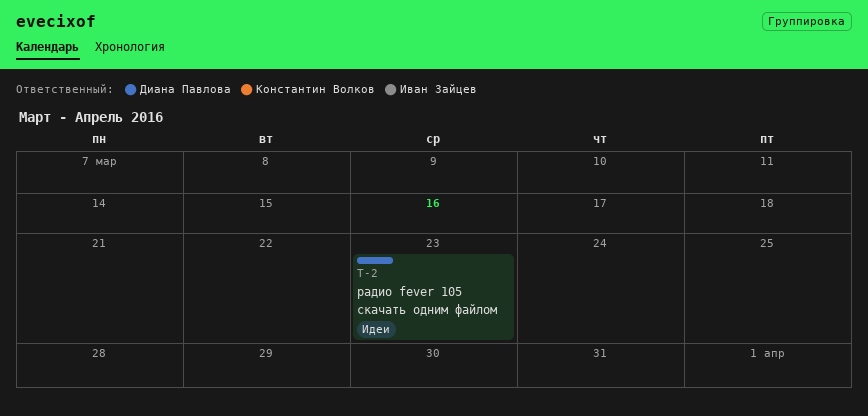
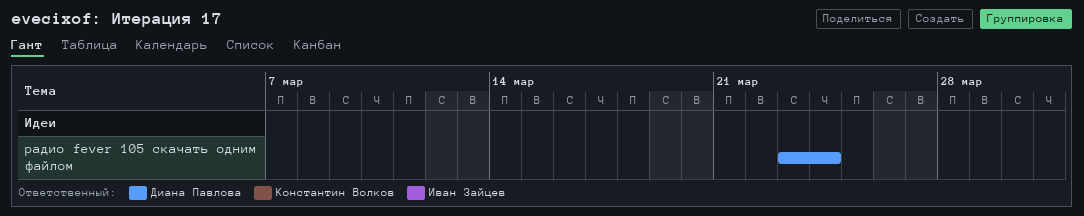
радио fever 105 скачать одним файлом, due: Mar 23 -> Mar 24

